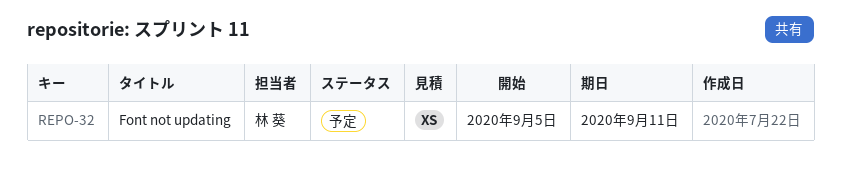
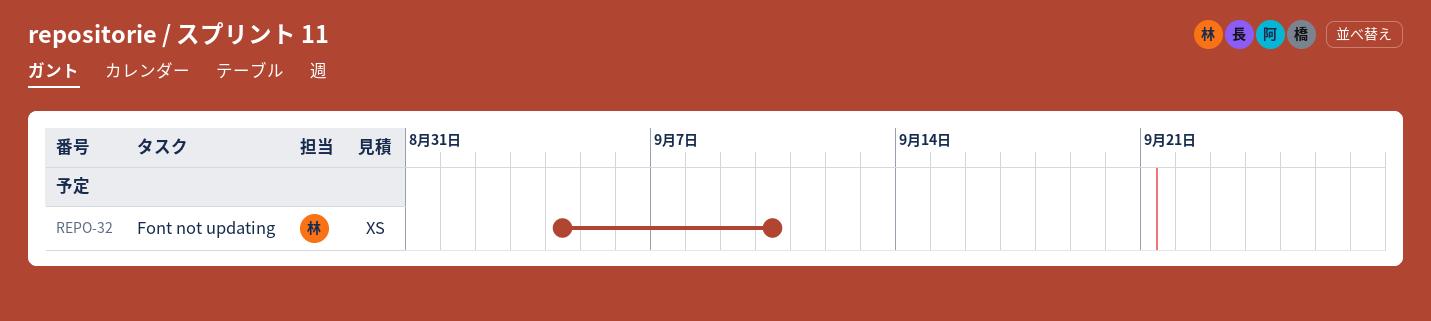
REPO-32, start: Sep 5 -> Sep 4
REPO-32, due: Sep 11 -> Sep 10

